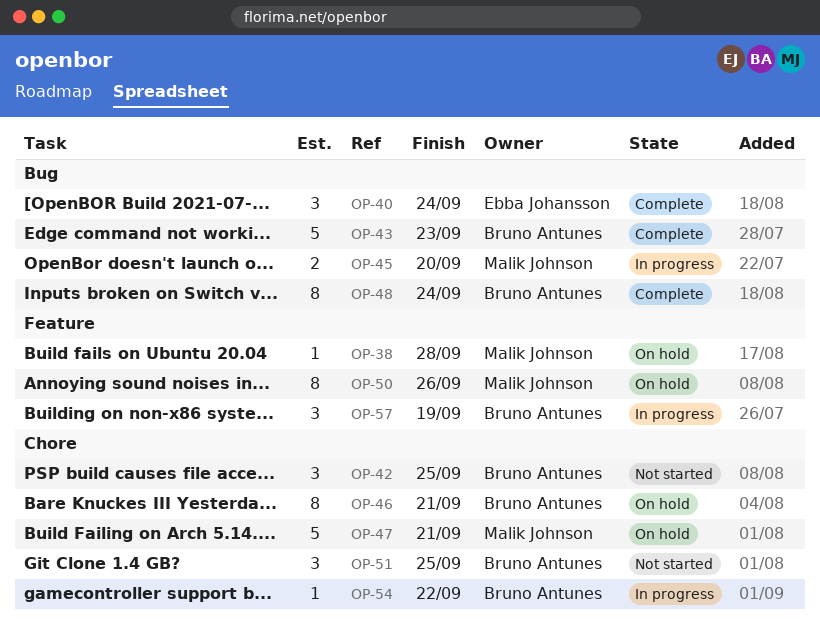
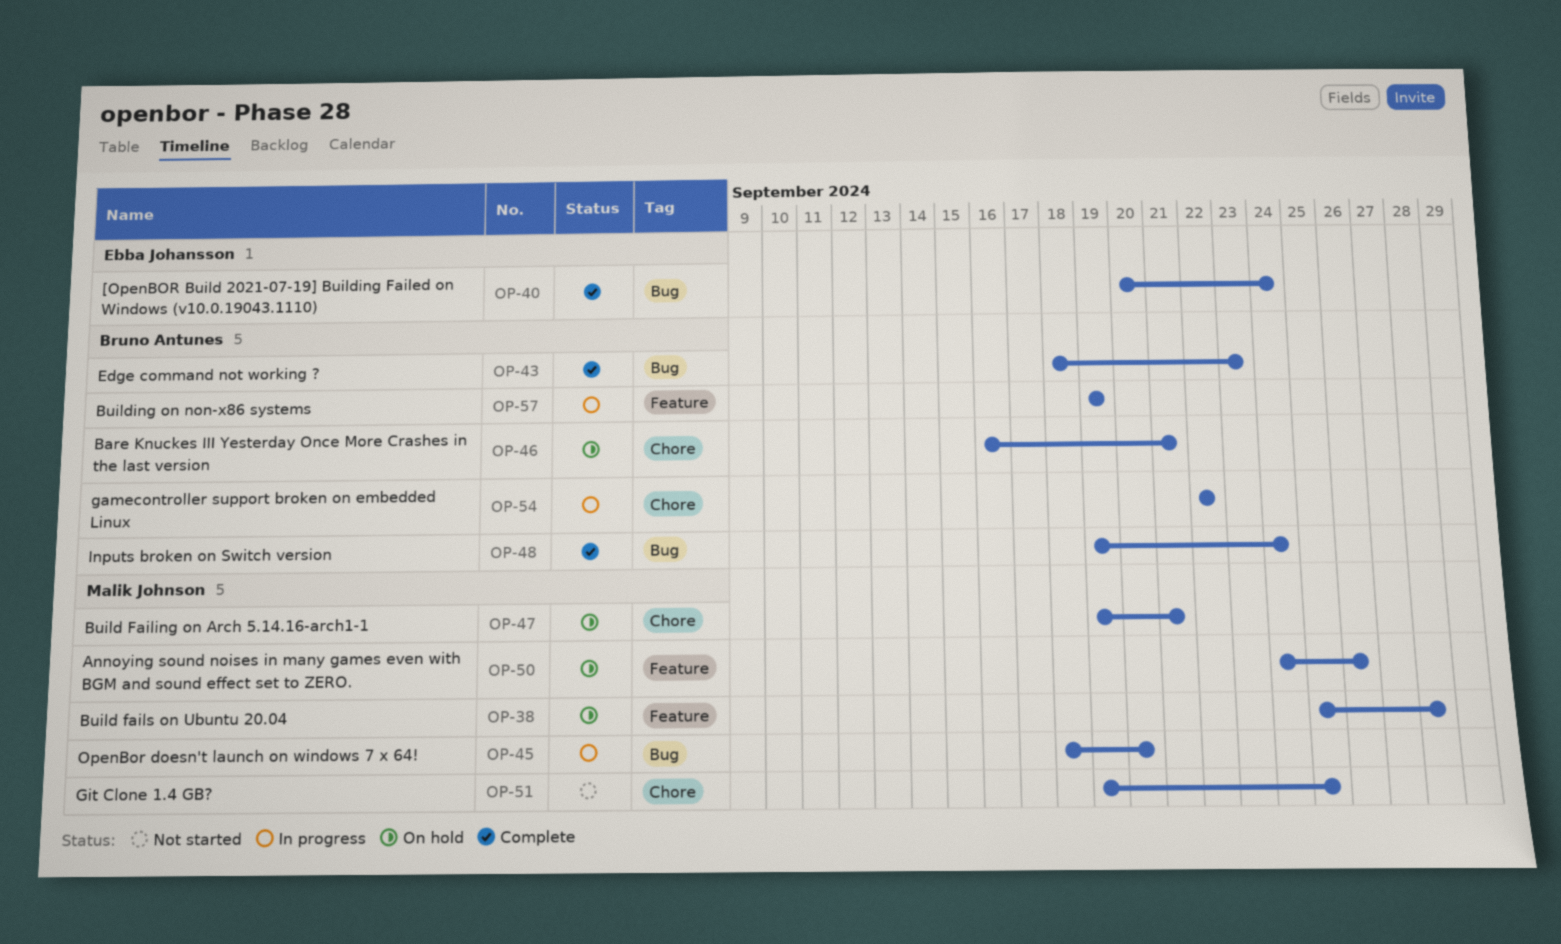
OP-42: present -> none
OP-51, owner: Bruno Antunes -> Malik Johnson

